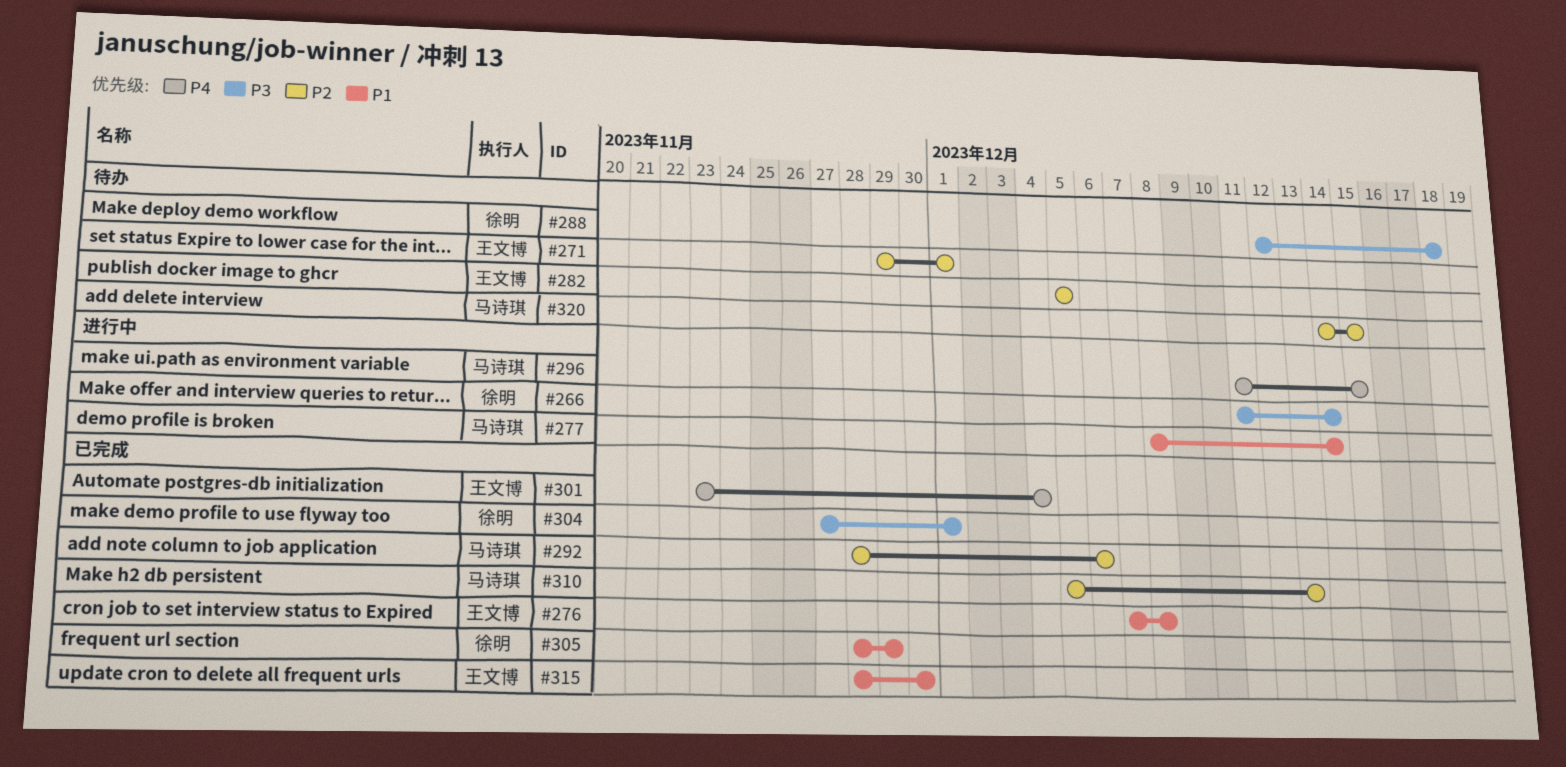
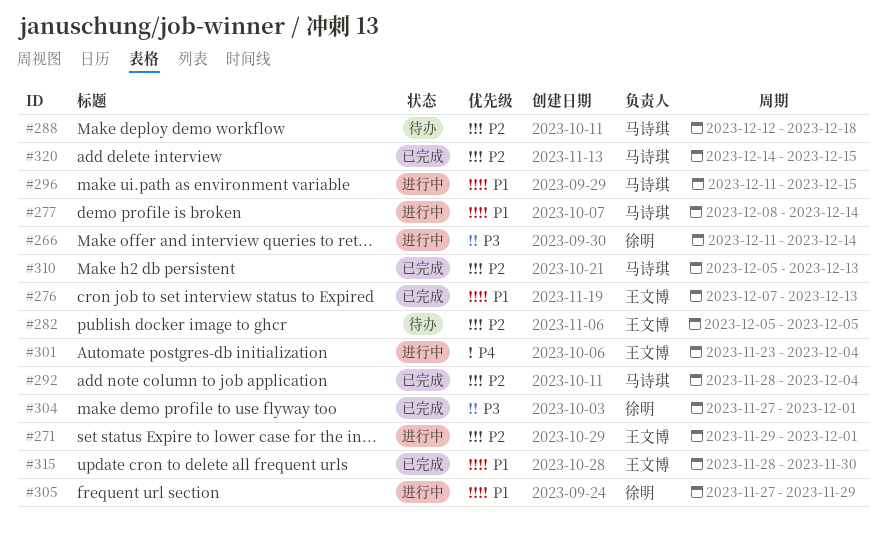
#271, status: 待办 -> 进行中
#276, due: Dec 8 -> Dec 13
#288, owner: 徐明 -> 马诗琪
#288, priority: P3 -> P2
#292, due: Dec 6 -> Dec 4
#296, priority: P4 -> P1
#301, status: 已完成 -> 进行中
#305, status: 已完成 -> 进行中
#305, start: Nov 28 -> Nov 27
#320, status: 待办 -> 已完成

